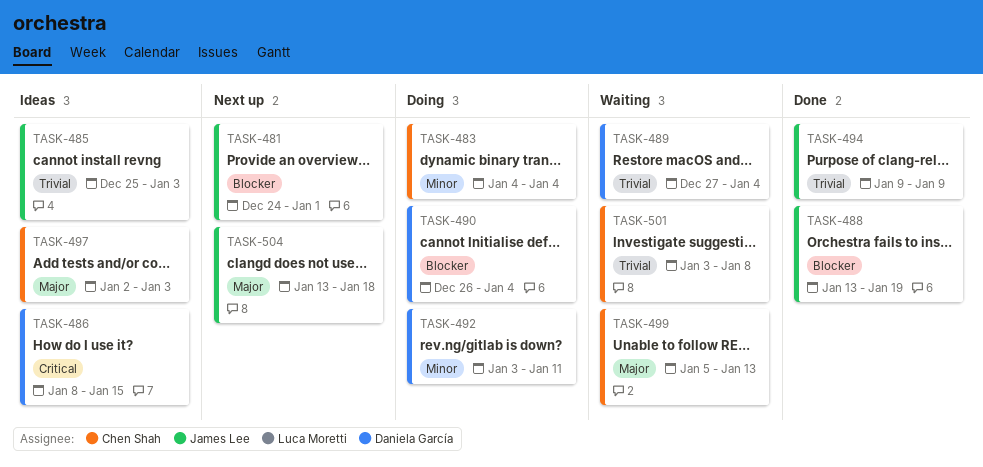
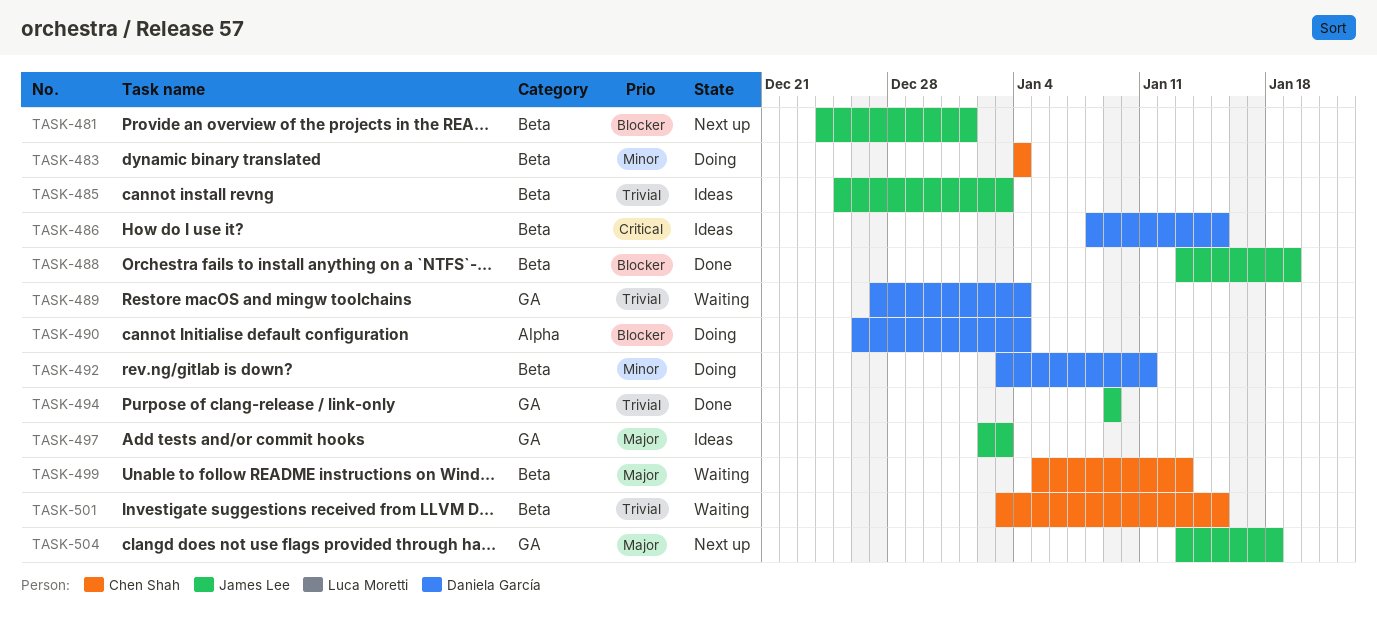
TASK-497, owner: Chen Shah -> James Lee
TASK-501, due: Jan 8 -> Jan 15

